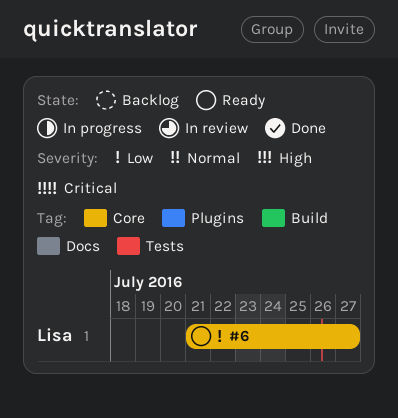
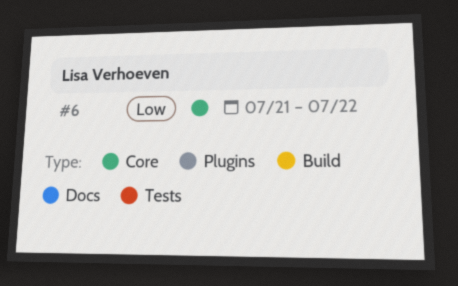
#6, due: Jul 27 -> Jul 22

